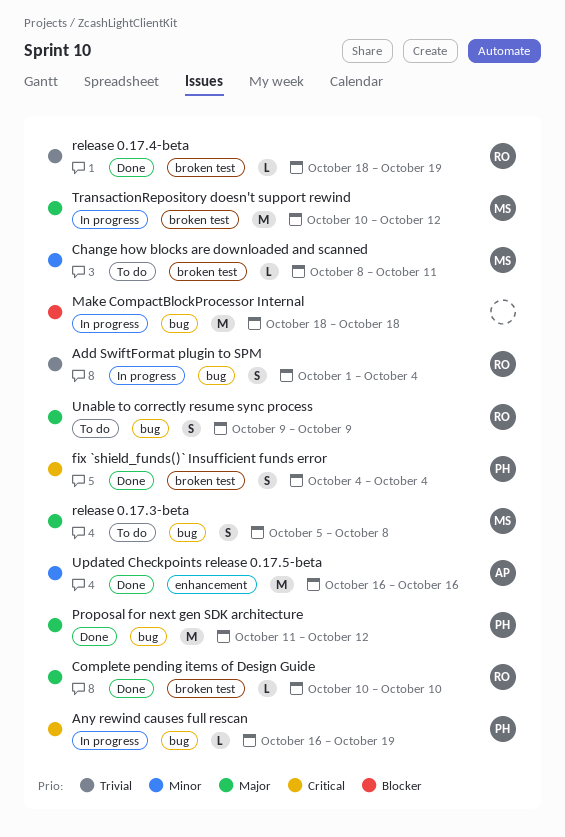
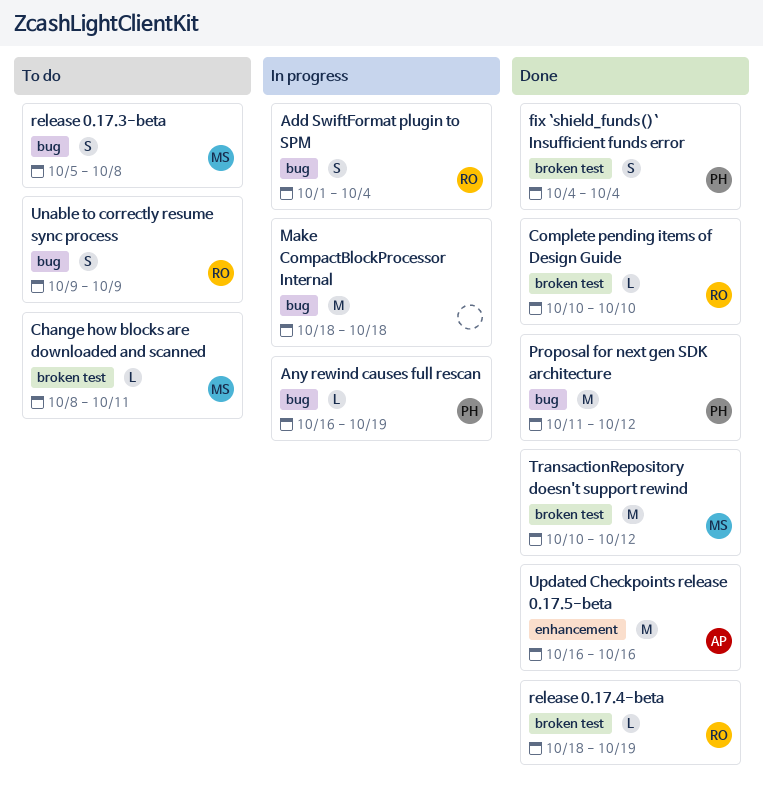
TransactionRepository doesn't support rewind, status: In progress -> Done

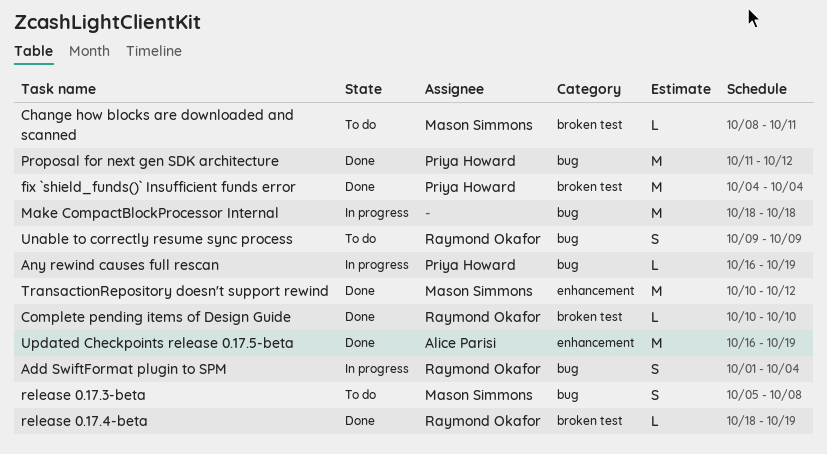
fix `shield_funds()` Insufficient funds error, estimate: S -> M
TransactionRepository doesn't support rewind, label: broken test -> enhancement
Updated Checkpoints release 0.17.5-beta, due: Oct 16 -> Oct 19

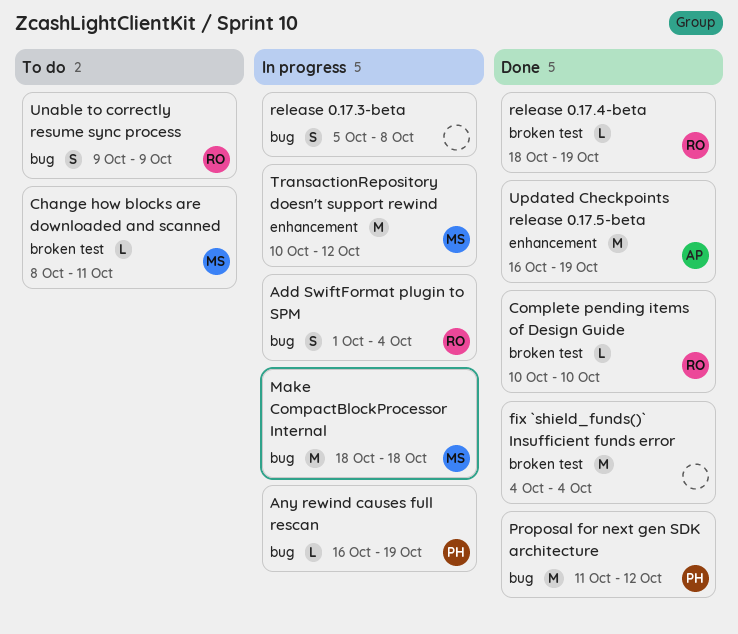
fix `shield_funds()` Insufficient funds error, owner: Priya Howard -> none
Make CompactBlockProcessor Internal, owner: none -> Mason Simmons
release 0.17.3-beta, status: To do -> In progress
release 0.17.3-beta, owner: Mason Simmons -> none
TransactionRepository doesn't support rewind, status: Done -> In progress

